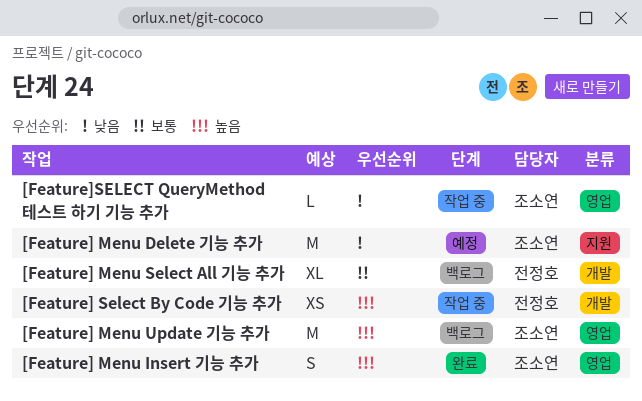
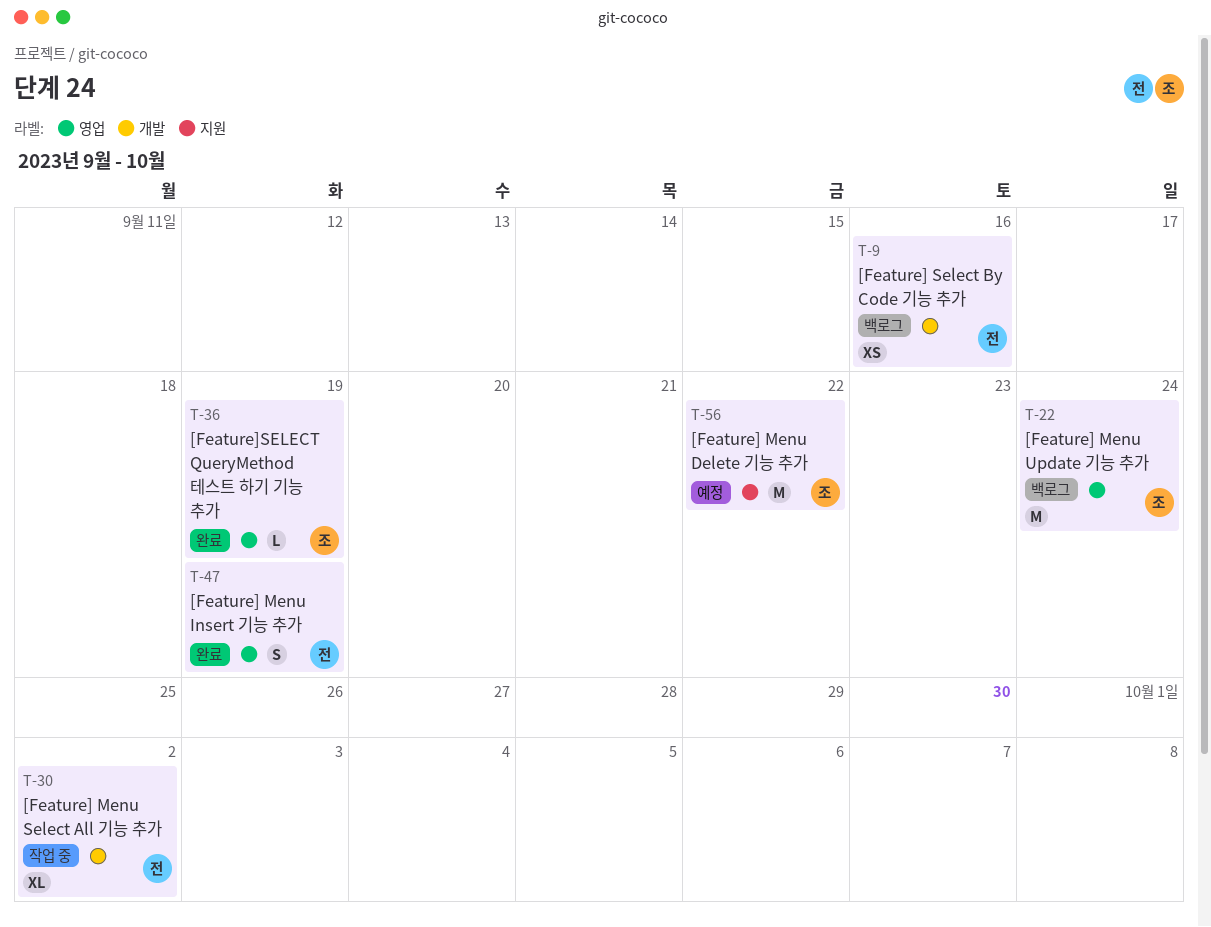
[Feature] Menu Insert 기능 추가, owner: 조소연 -> 전정호
[Feature] Menu Select All 기능 추가, status: 백로그 -> 작업 중
[Feature] Select By Code 기능 추가, status: 작업 중 -> 백로그
[Feature]SELECT QueryMethod 테스트 하기 기능 추가, status: 작업 중 -> 완료

